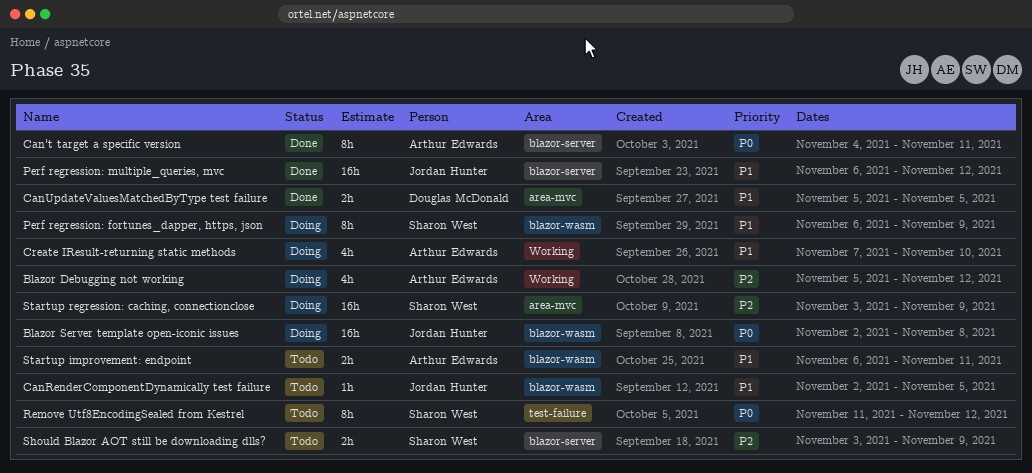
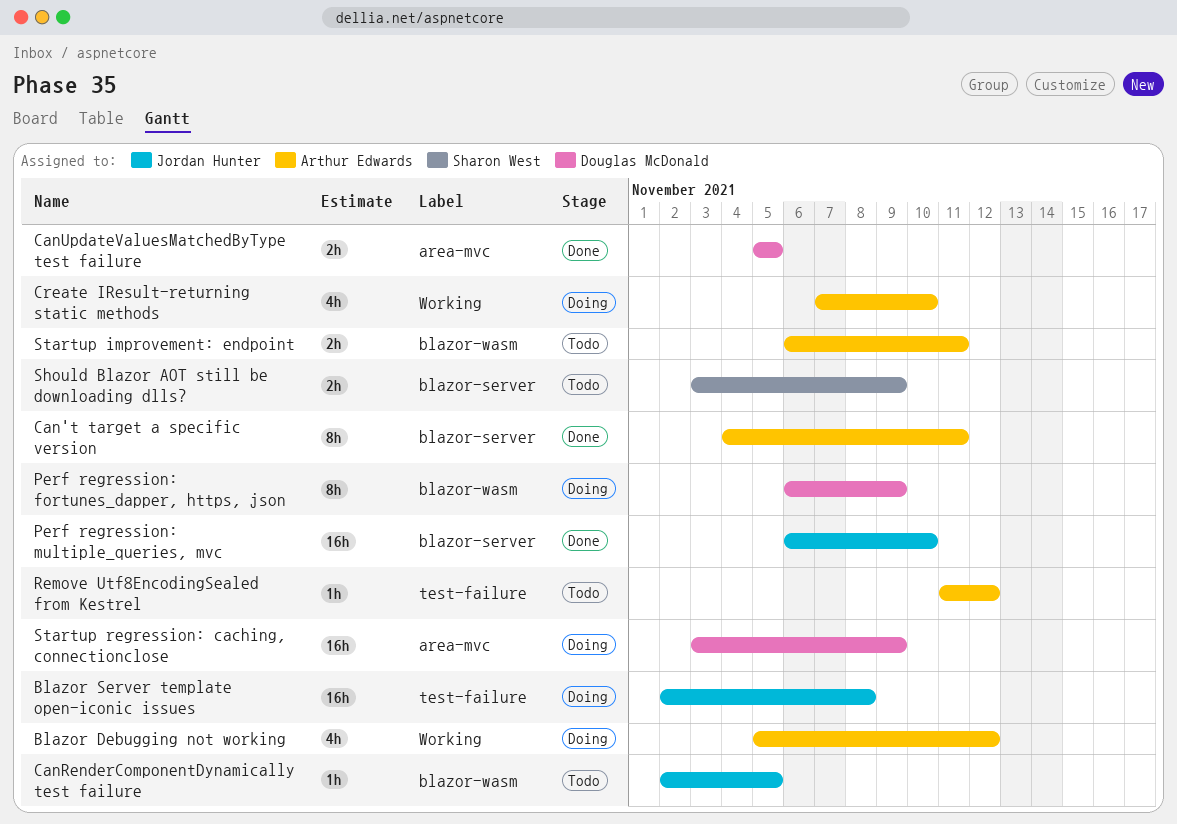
Blazor Server template open-iconic issues, label: blazor-wasm -> test-failure
Perf regression: fortunes_dapper, https, json, owner: Sharon West -> Douglas McDonald
Perf regression: multiple_queries, mvc, due: Nov 12 -> Nov 10
Remove Utf8EncodingSealed from Kestrel, owner: Sharon West -> Arthur Edwards
Remove Utf8EncodingSealed from Kestrel, estimate: 8h -> 1h
Startup regression: caching, connectionclose, owner: Sharon West -> Douglas McDonald

